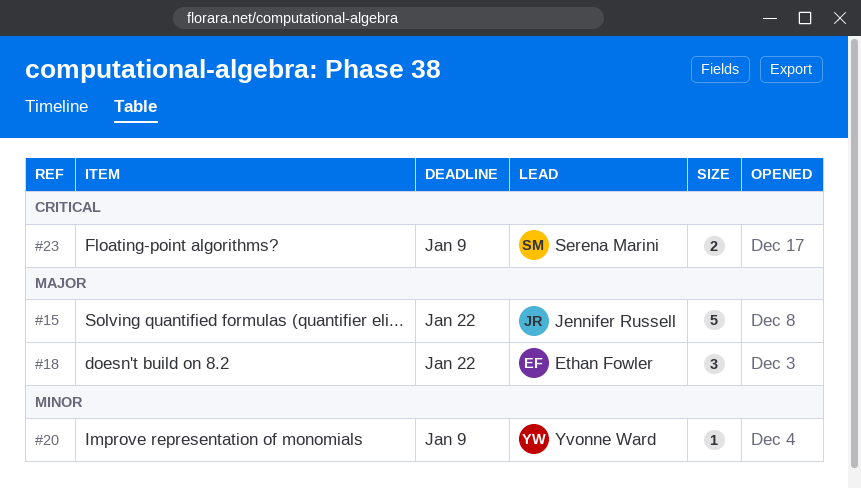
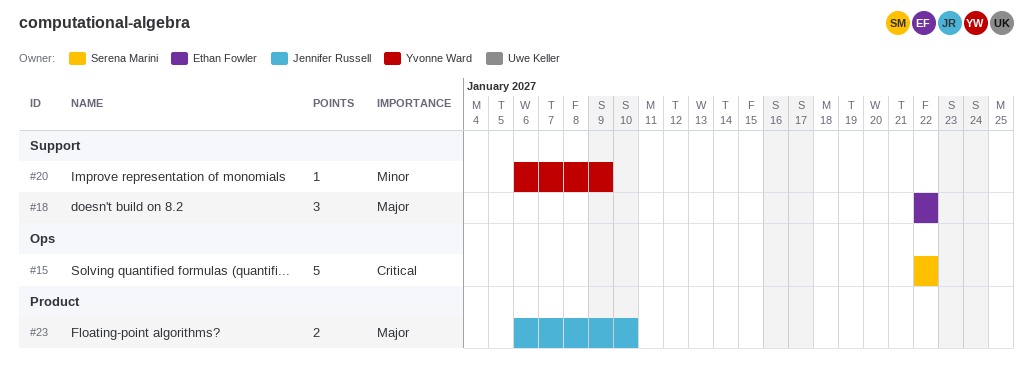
#15, owner: Jennifer Russell -> Serena Marini
#15, priority: Major -> Critical
#23, owner: Serena Marini -> Jennifer Russell
#23, priority: Critical -> Major
#23, due: Jan 9 -> Jan 10

